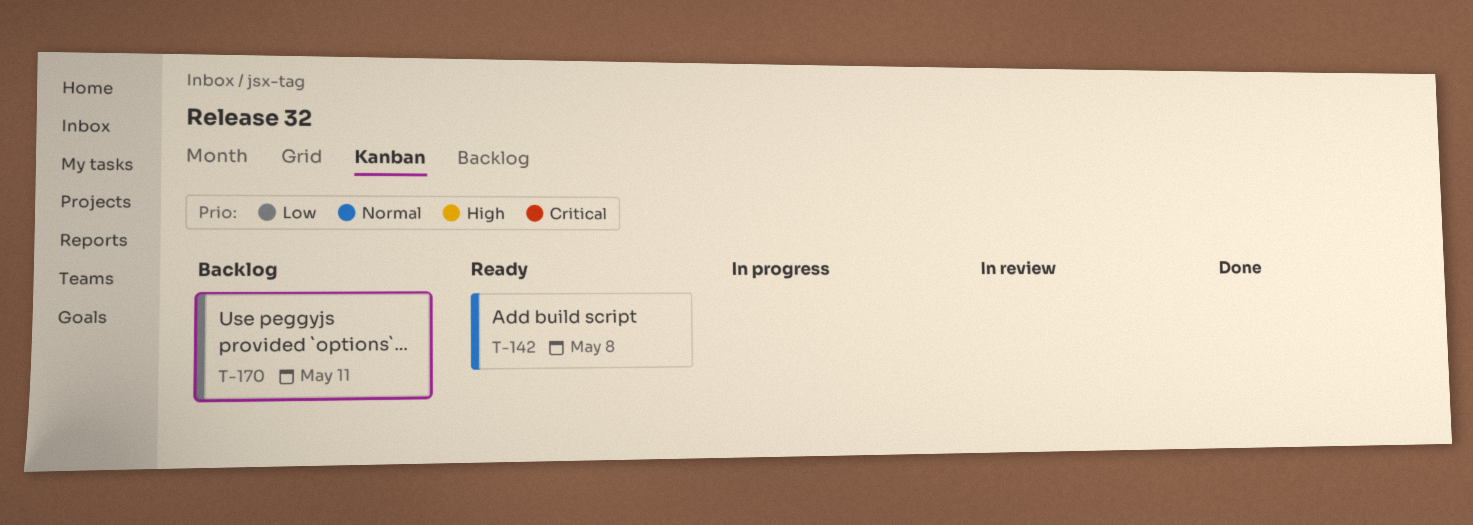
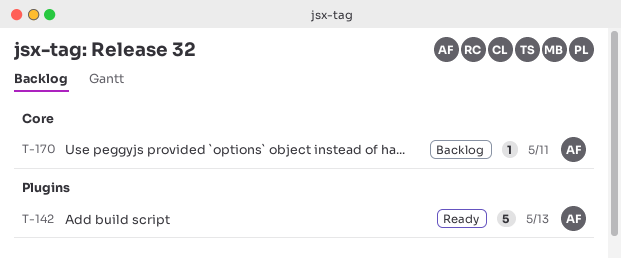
T-142, due: May 8 -> May 13

